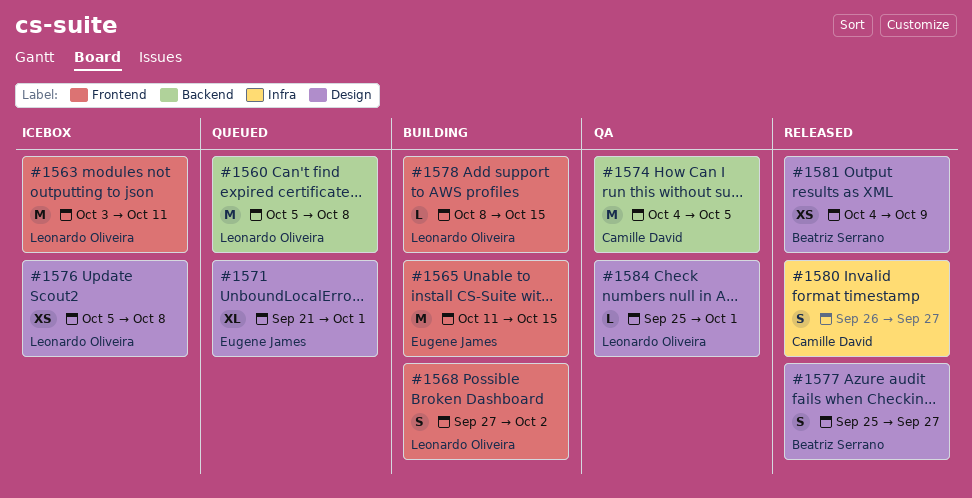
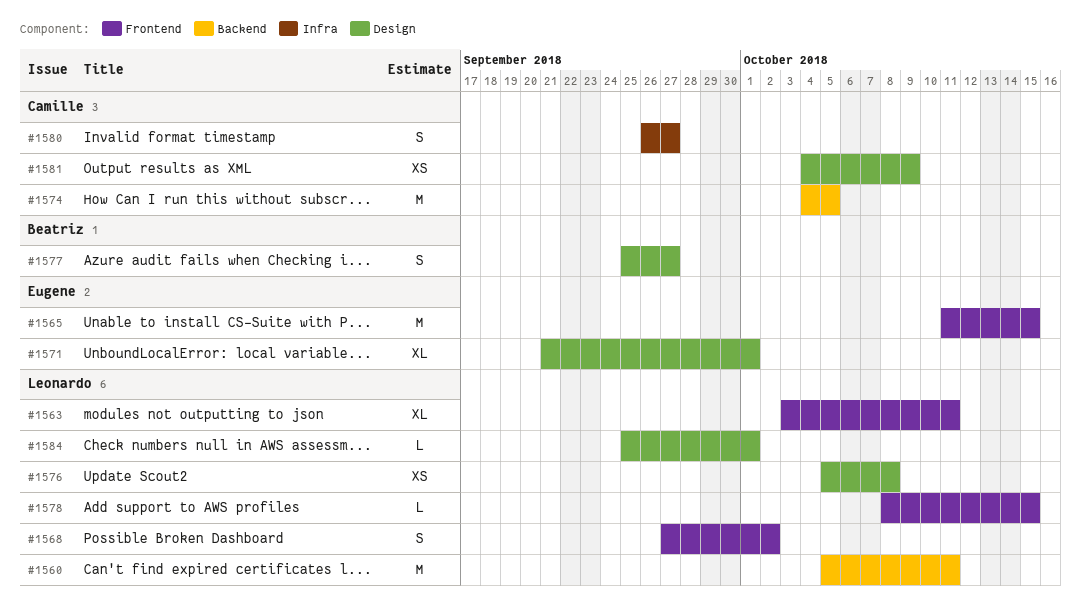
#1560, due: Oct 8 -> Oct 11
#1563, estimate: M -> XL
#1581, owner: Beatriz Serrano -> Camille David

